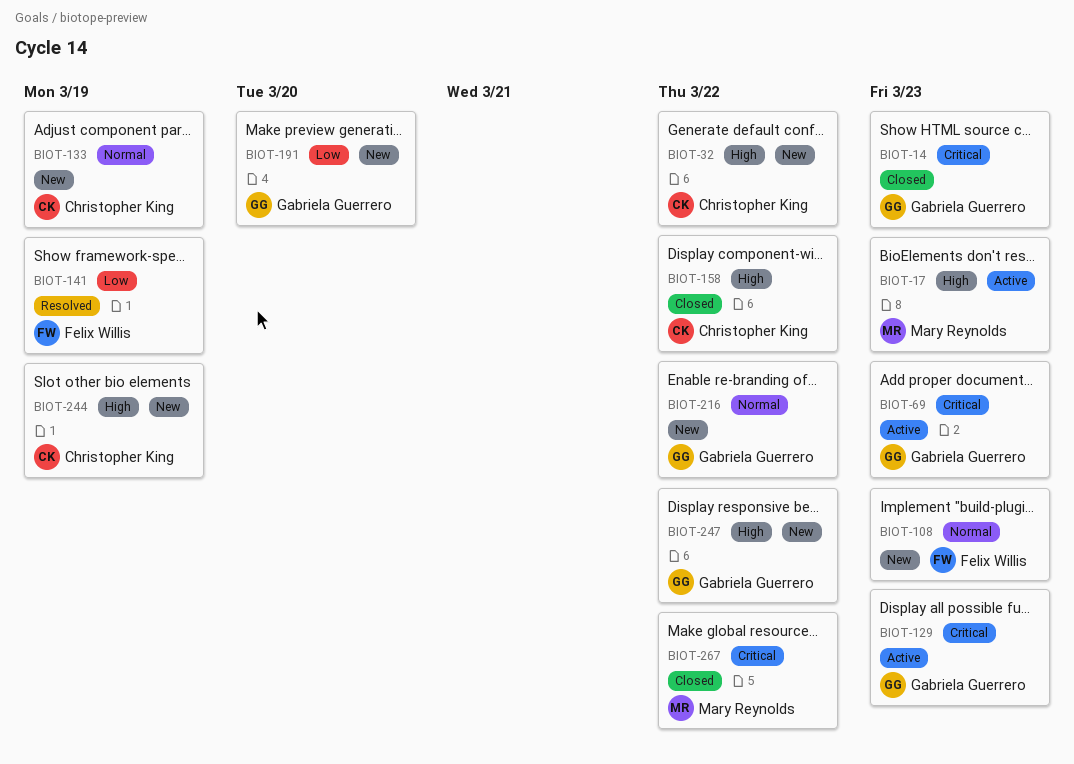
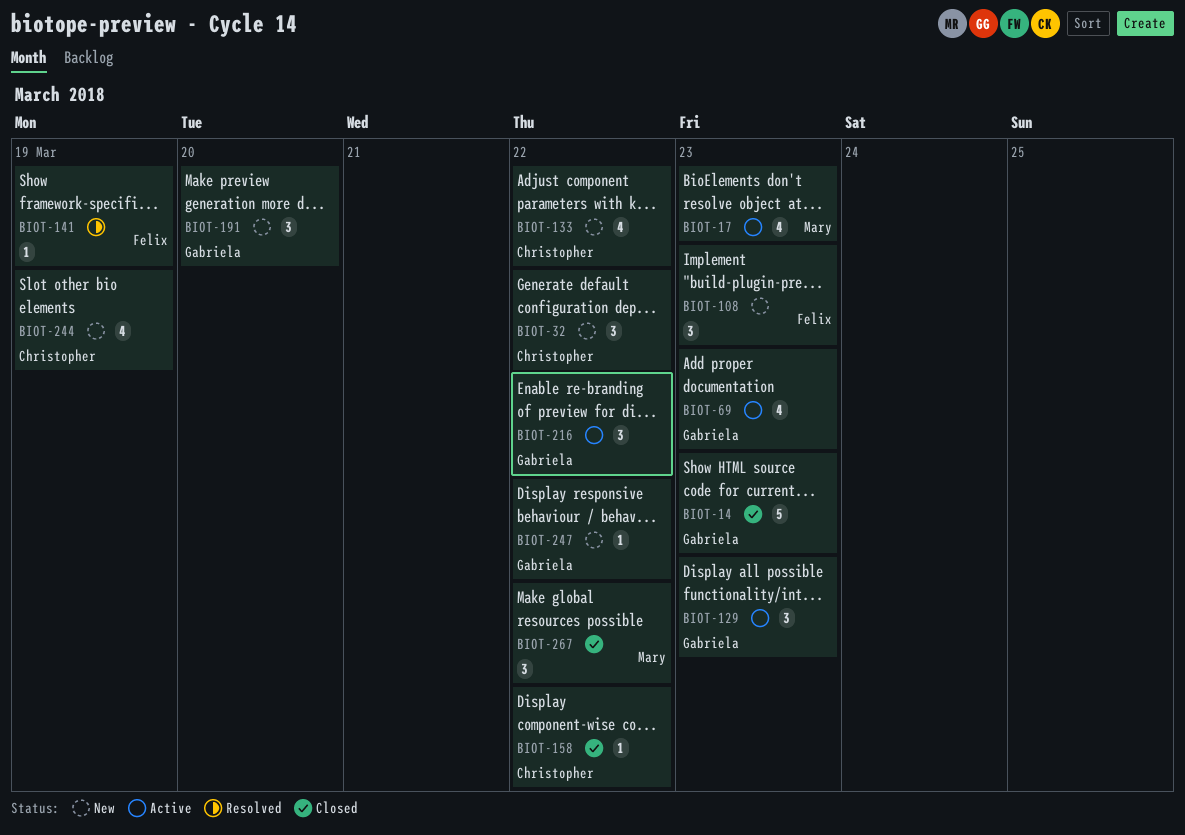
BIOT-133, due: Mar 19 -> Mar 22
BIOT-216, status: New -> Active

